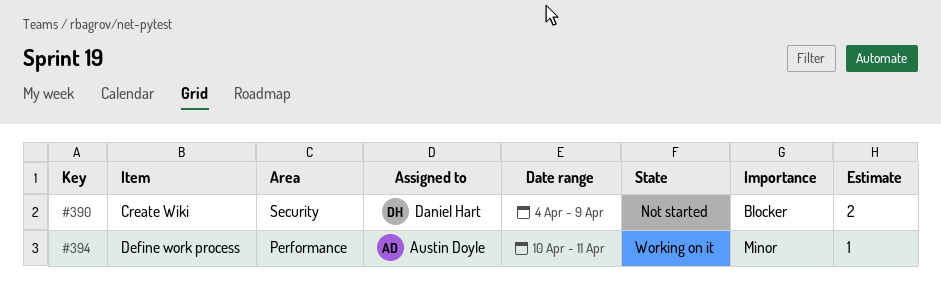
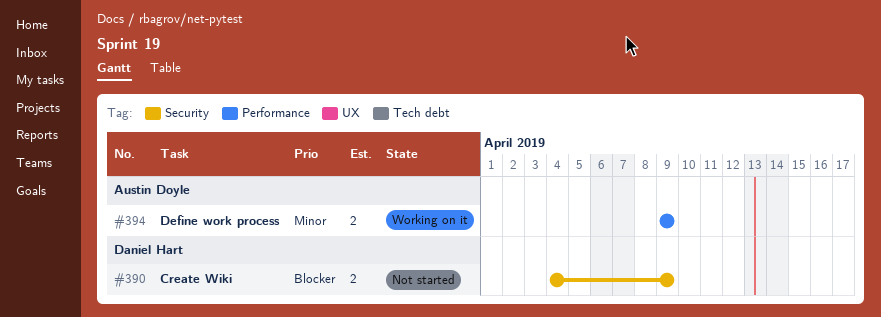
#394, estimate: 1 -> 2
#394, start: Apr 10 -> Apr 9
#394, due: Apr 11 -> Apr 9

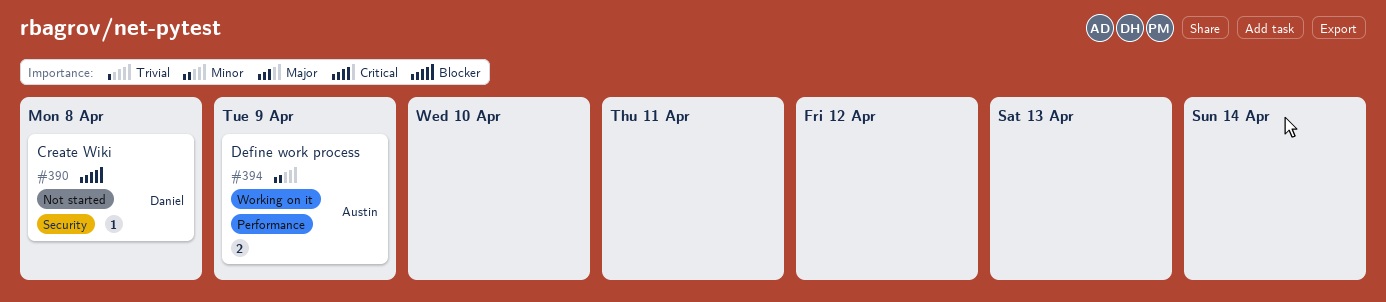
#390, estimate: 2 -> 1
#390, due: Apr 9 -> Apr 8

